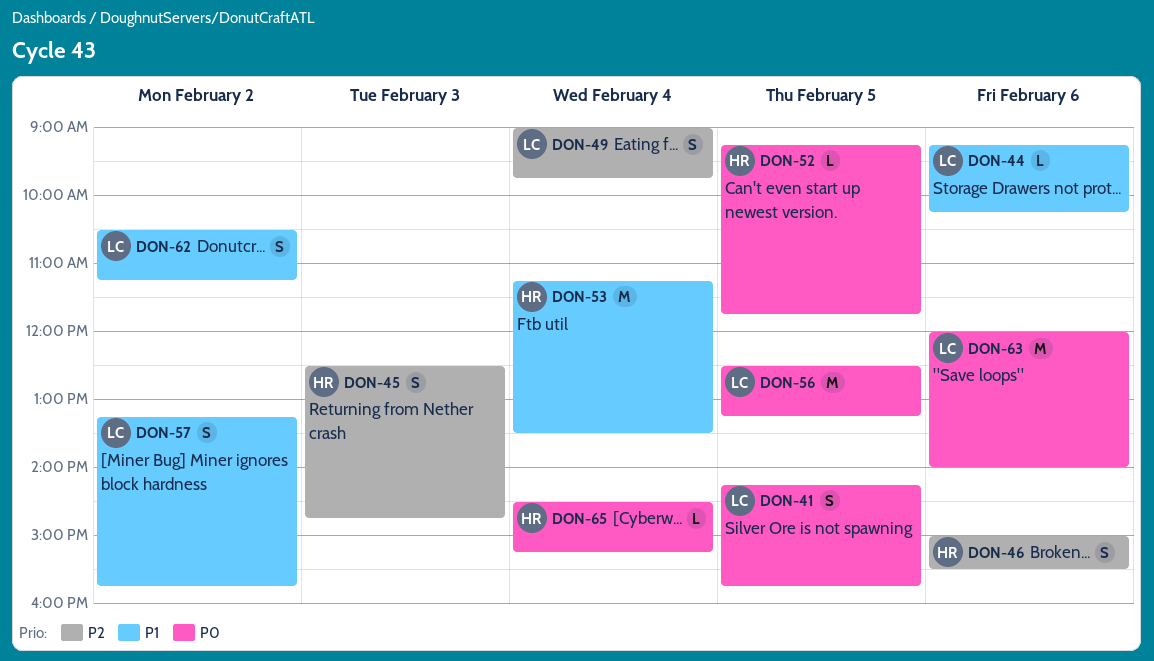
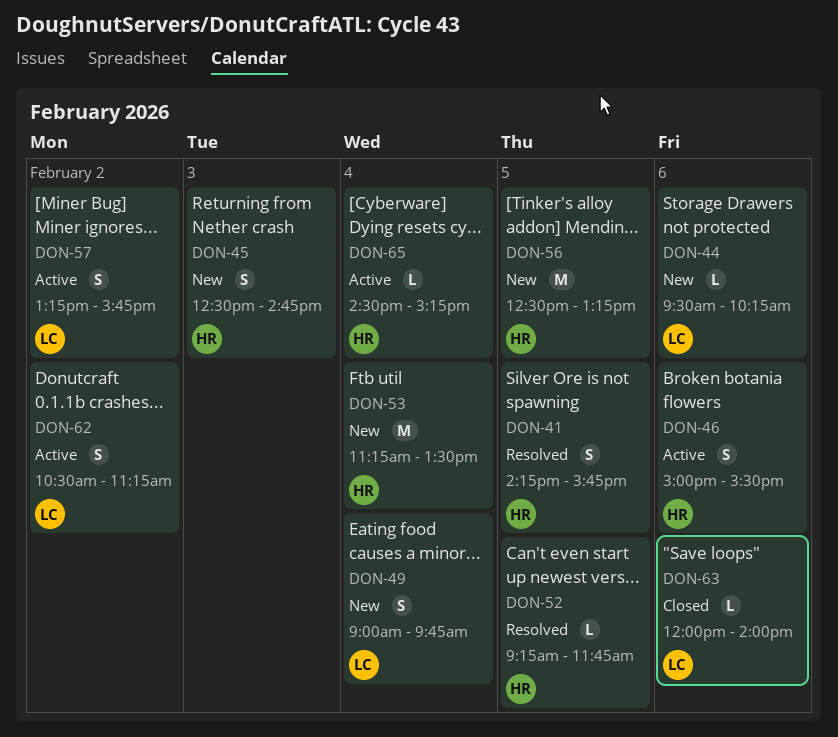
DON-41, owner: LC -> HR
DON-44, begins: 09:15 -> 09:30
DON-56, owner: LC -> HR
DON-63, estimate: M -> L

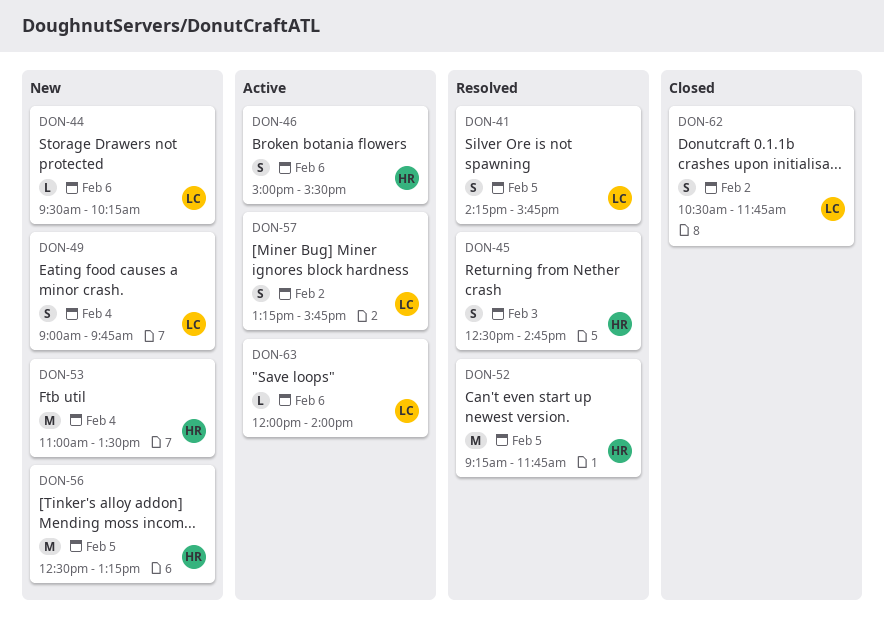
DON-41, owner: HR -> LC
DON-45, status: New -> Resolved
DON-52, estimate: L -> M
DON-53, begins: 11:15 -> 11:00
DON-62, status: Active -> Closed
DON-62, ends: 11:15 -> 11:45
DON-63, status: Closed -> Active
DON-65: present -> none

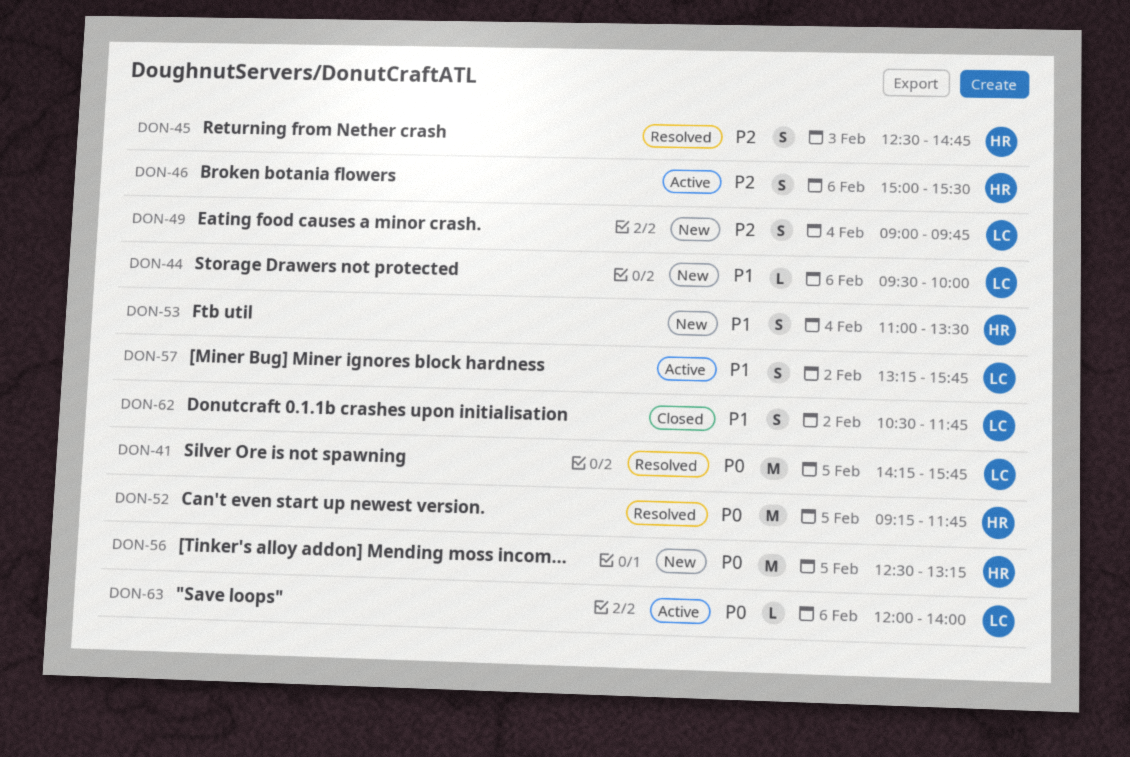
DON-41, estimate: S -> M
DON-44, ends: 10:15 -> 10:00
DON-53, estimate: M -> S

